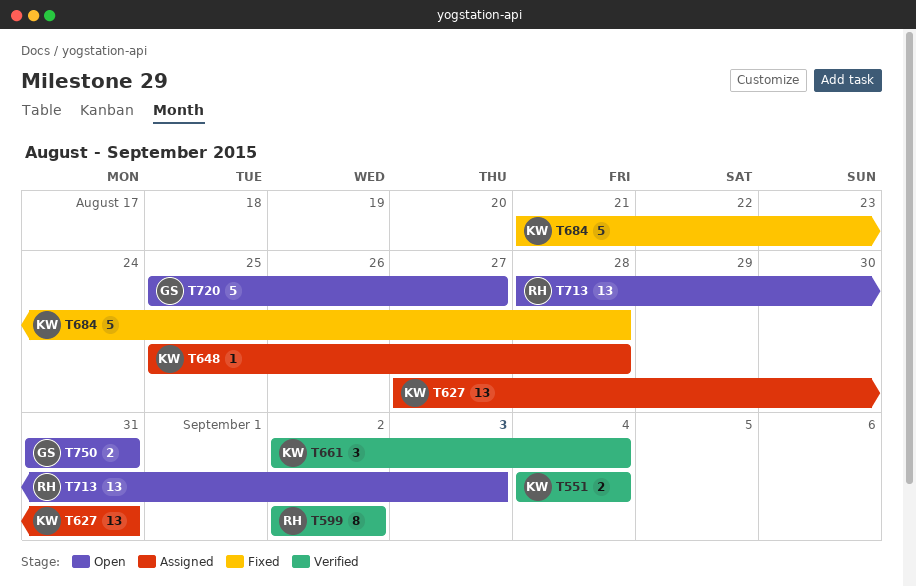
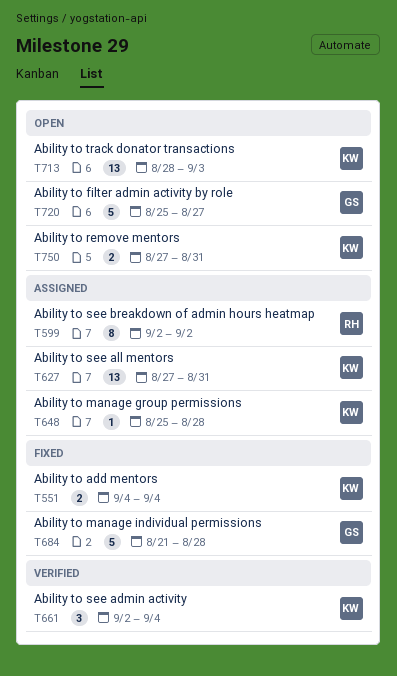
T551, status: Verified -> Fixed
T599, status: Verified -> Assigned
T684, owner: KW -> GS
T713, owner: RH -> KW
T750, owner: GS -> KW
T750, start: Aug 31 -> Aug 27

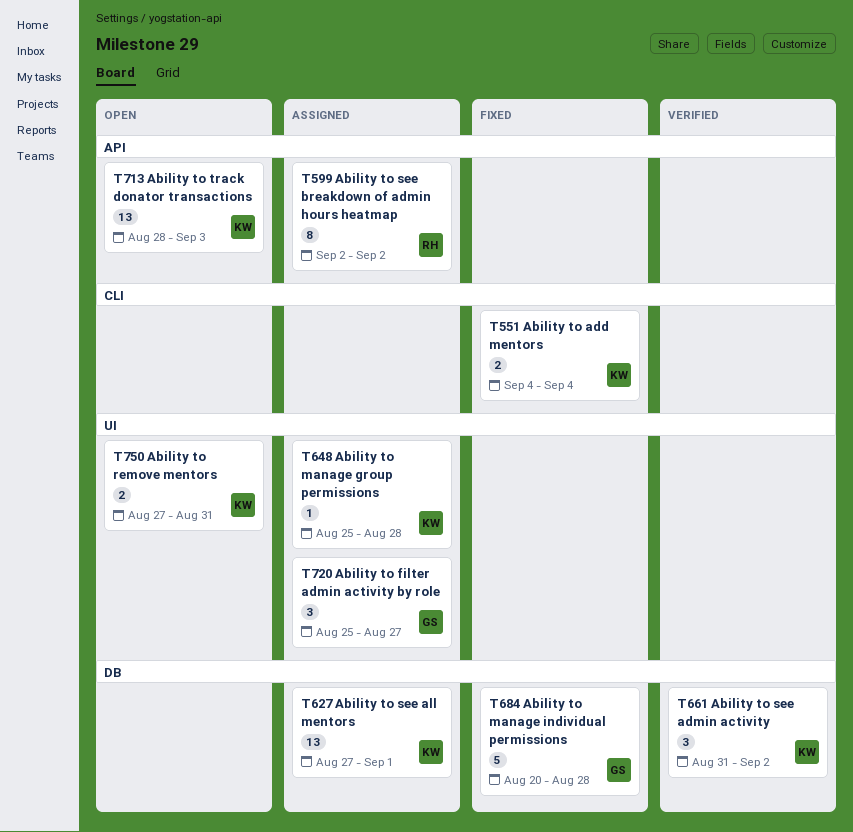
T627, due: Aug 31 -> Sep 1
T661, start: Sep 2 -> Aug 31
T661, due: Sep 4 -> Sep 2
T684, start: Aug 21 -> Aug 20
T720, status: Open -> Assigned
T720, estimate: 5 -> 3

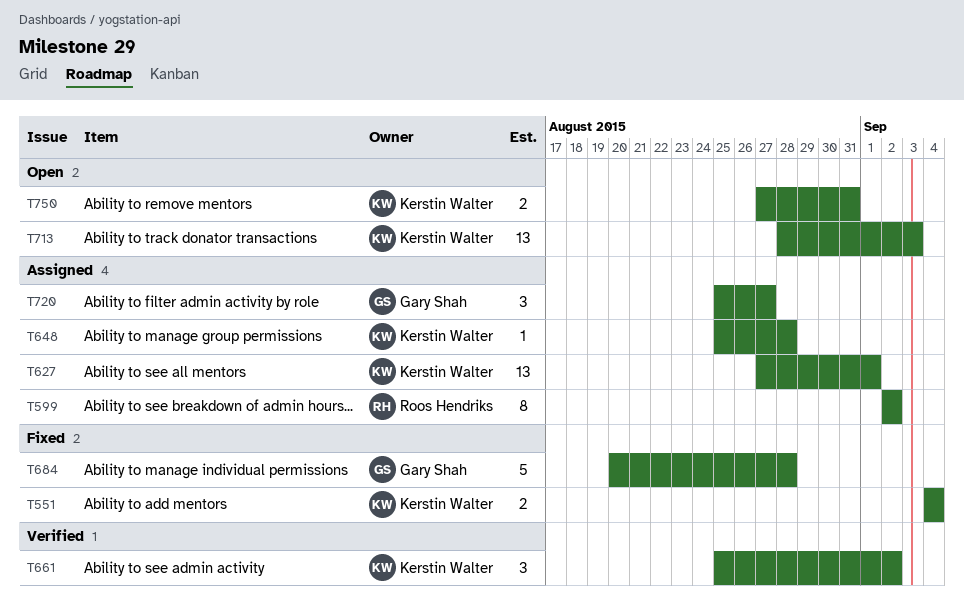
T661, start: Aug 31 -> Aug 25

